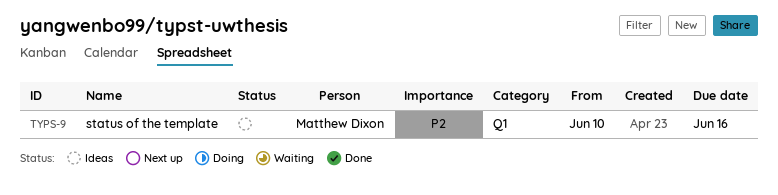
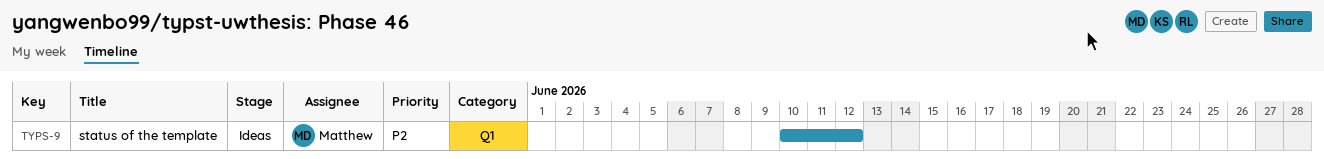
TYPS-9, due: Jun 16 -> Jun 12

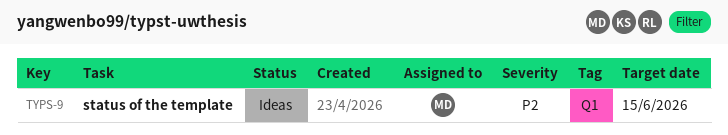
TYPS-9, due: Jun 12 -> Jun 15

